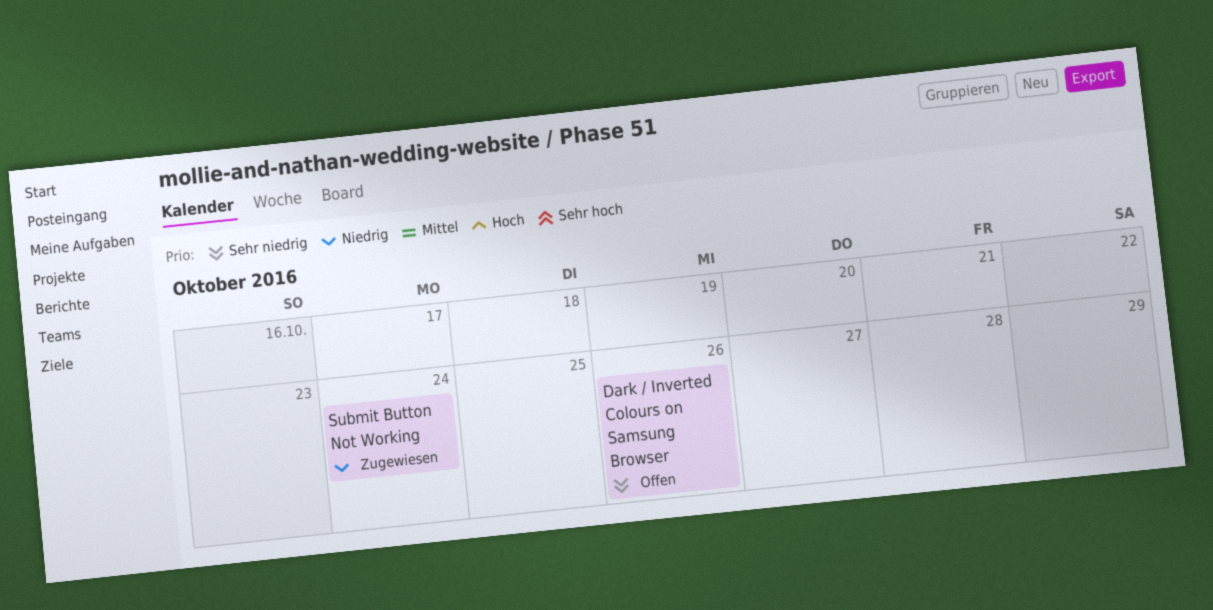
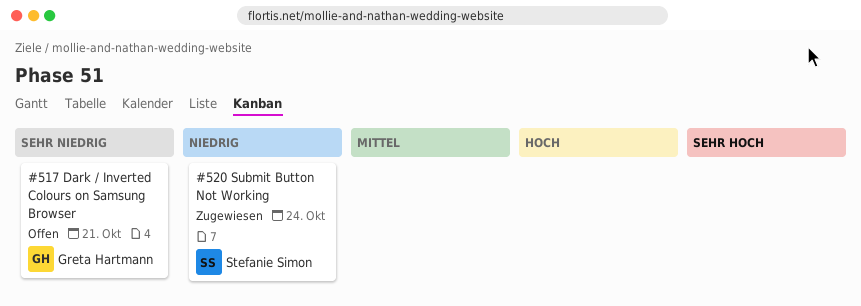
Dark / Inverted Colours on Samsung Browser, due: Oct 26 -> Oct 21

